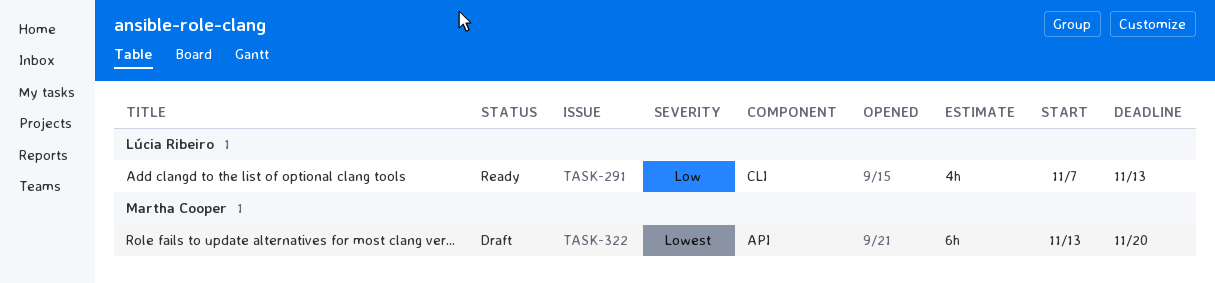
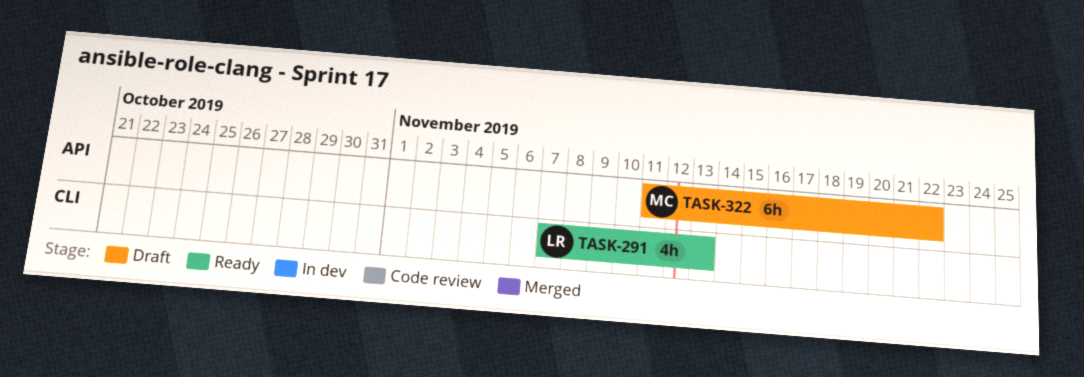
TASK-322, start: Nov 13 -> Nov 11
TASK-322, due: Nov 20 -> Nov 22

